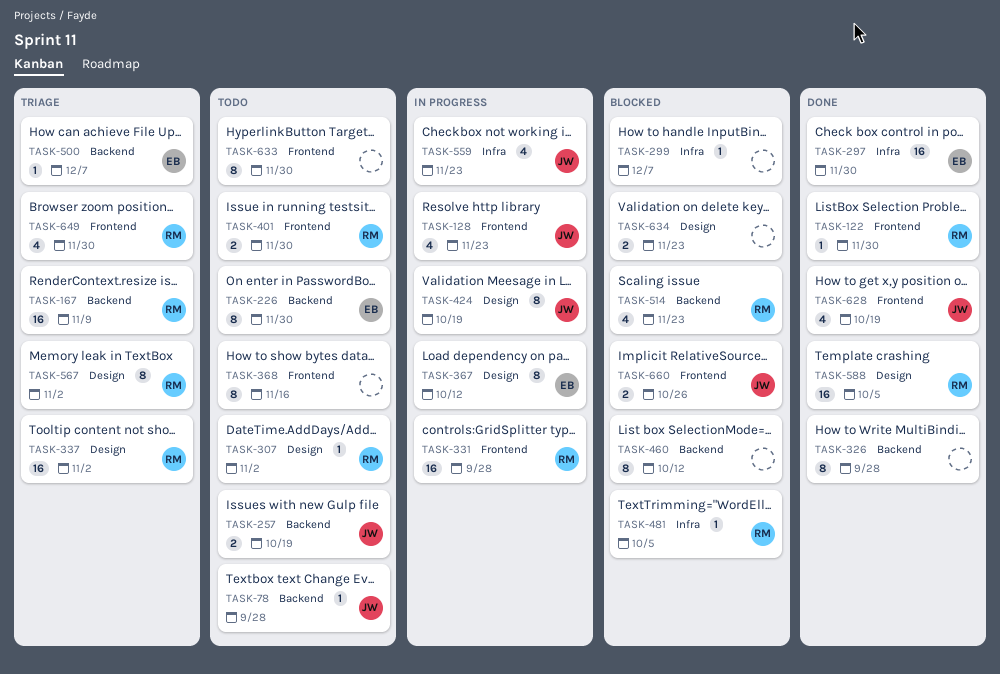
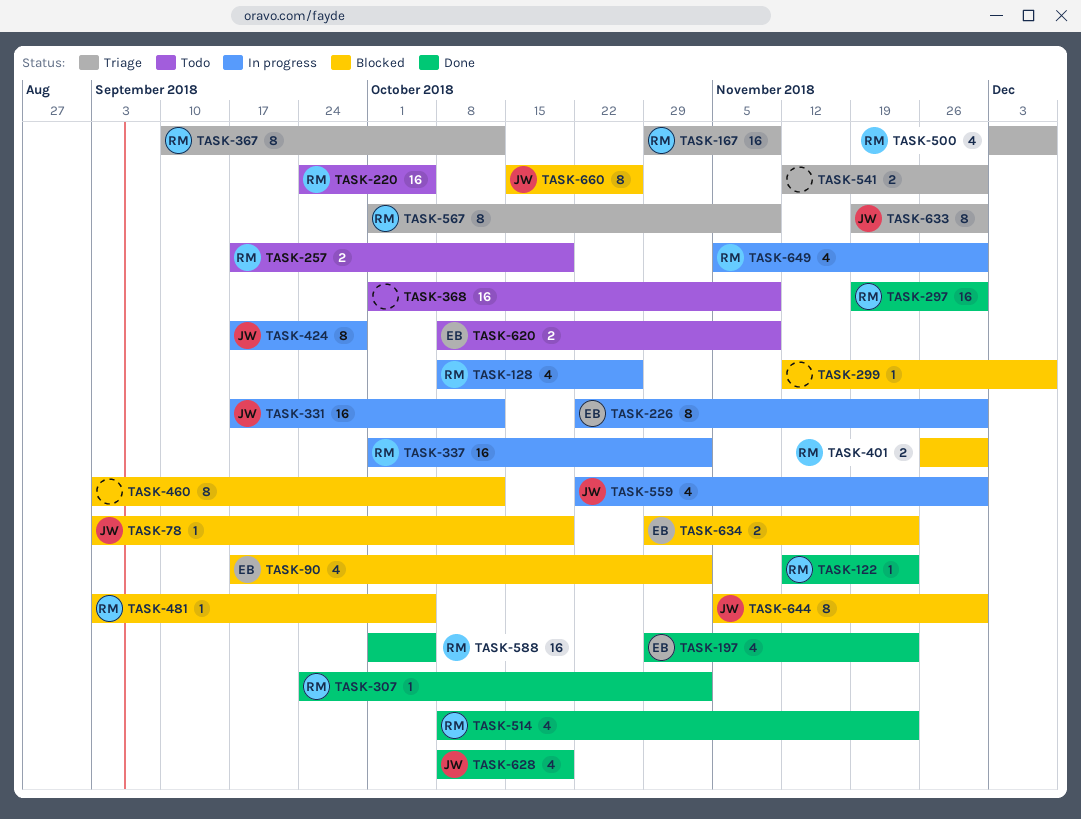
TASK-78, status: Todo -> Blocked
TASK-78, due: Sep 28 -> Oct 19
TASK-90: none -> present
TASK-122, due: Nov 30 -> Nov 23
TASK-128, owner: JW -> RM
TASK-128, due: Nov 23 -> Oct 26
TASK-197: none -> present
TASK-220: none -> present
TASK-226, status: Todo -> In progress
TASK-257, owner: JW -> RM
TASK-297, owner: EB -> RM
TASK-307, status: Todo -> Done
TASK-326: present -> none
TASK-331, owner: RM -> JW
TASK-331, due: Sep 28 -> Oct 12
TASK-337, status: Triage -> In progress
TASK-367, status: In progress -> Triage
TASK-367, owner: EB -> RM
TASK-368, estimate: 8 -> 16
TASK-368, due: Nov 16 -> Nov 9
TASK-401, status: Todo -> Blocked
TASK-424, due: Oct 19 -> Sep 28
TASK-500, owner: EB -> RM
TASK-500, estimate: 1 -> 4
TASK-514, status: Blocked -> Done
TASK-541: none -> present
TASK-559, due: Nov 23 -> Nov 30
TASK-567, due: Nov 2 -> Nov 9
TASK-620: none -> present
TASK-633, status: Todo -> Triage
TASK-633, owner: none -> JW
TASK-634, owner: none -> EB
TASK-644: none -> present
TASK-649, status: Triage -> In progress
TASK-660, estimate: 2 -> 8

